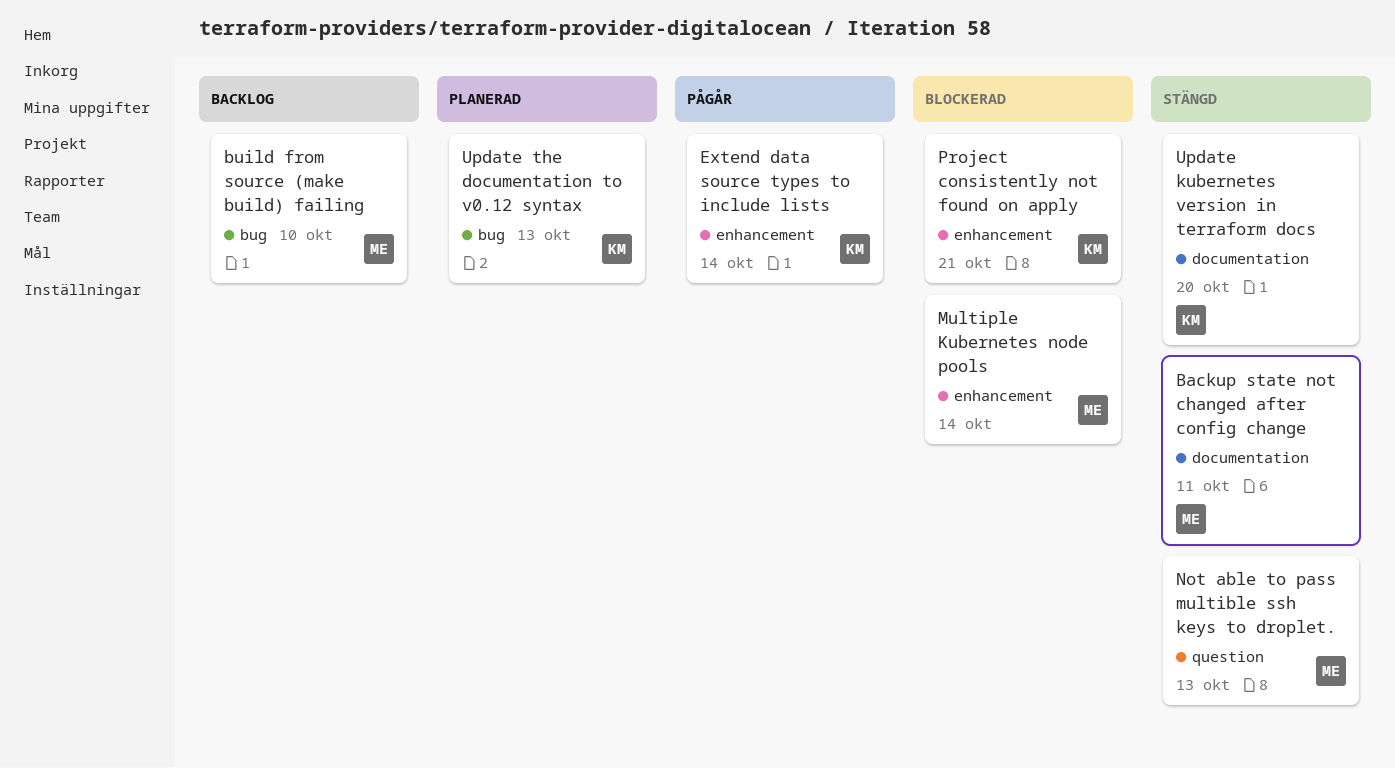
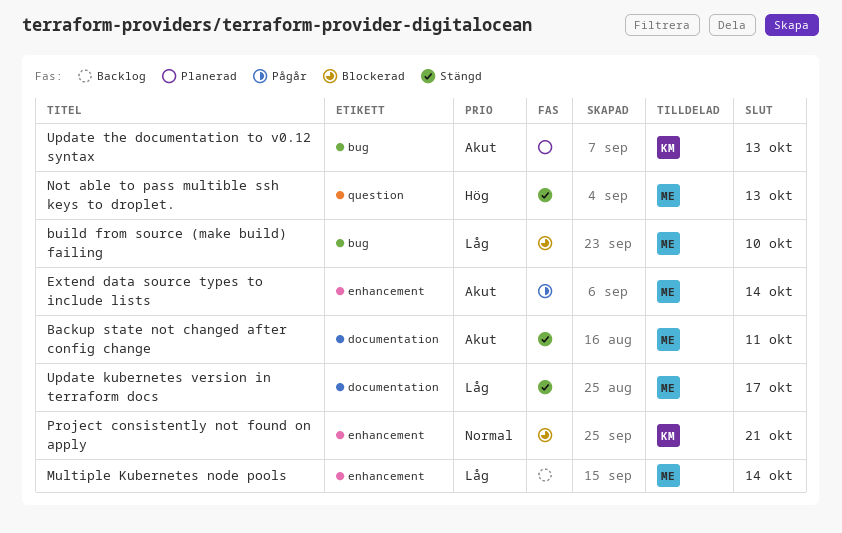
build from source (make build) failing, status: Backlog -> Blockerad
Extend data source types to include lists, owner: KM -> ME
Multiple Kubernetes node pools, status: Blockerad -> Backlog
Update kubernetes version in terraform docs, owner: KM -> ME
Update kubernetes version in terraform docs, due: Oct 20 -> Oct 17

